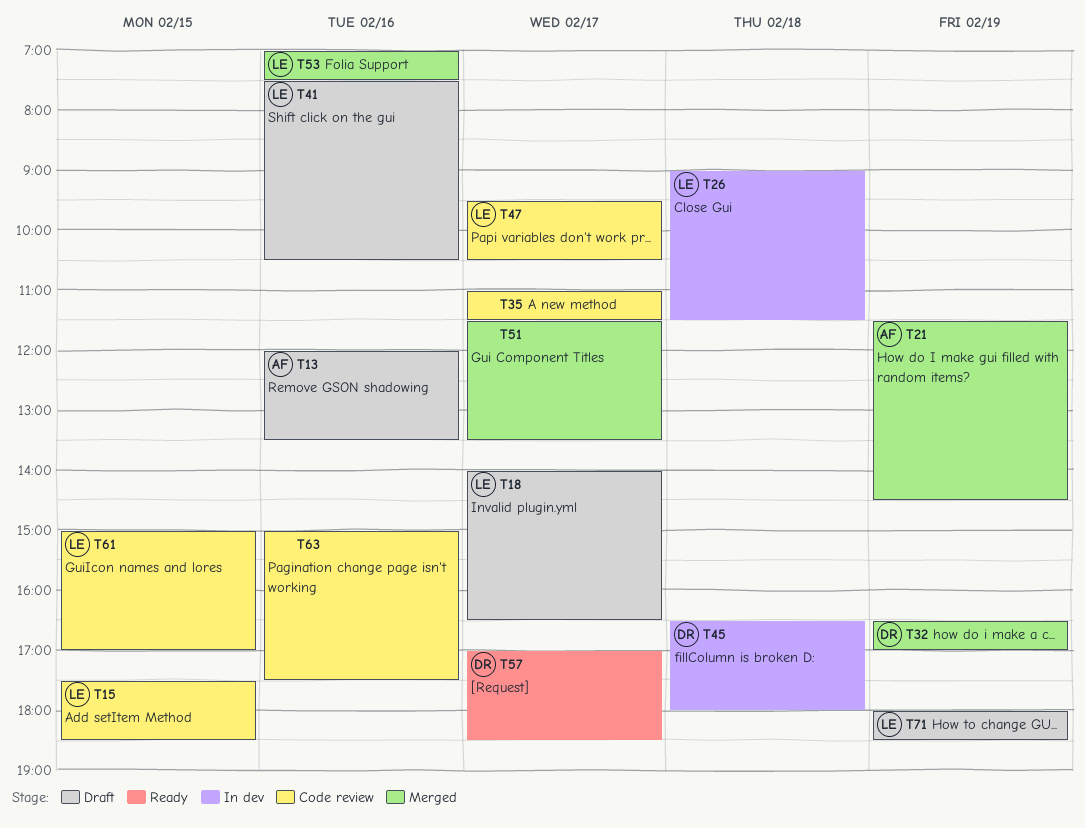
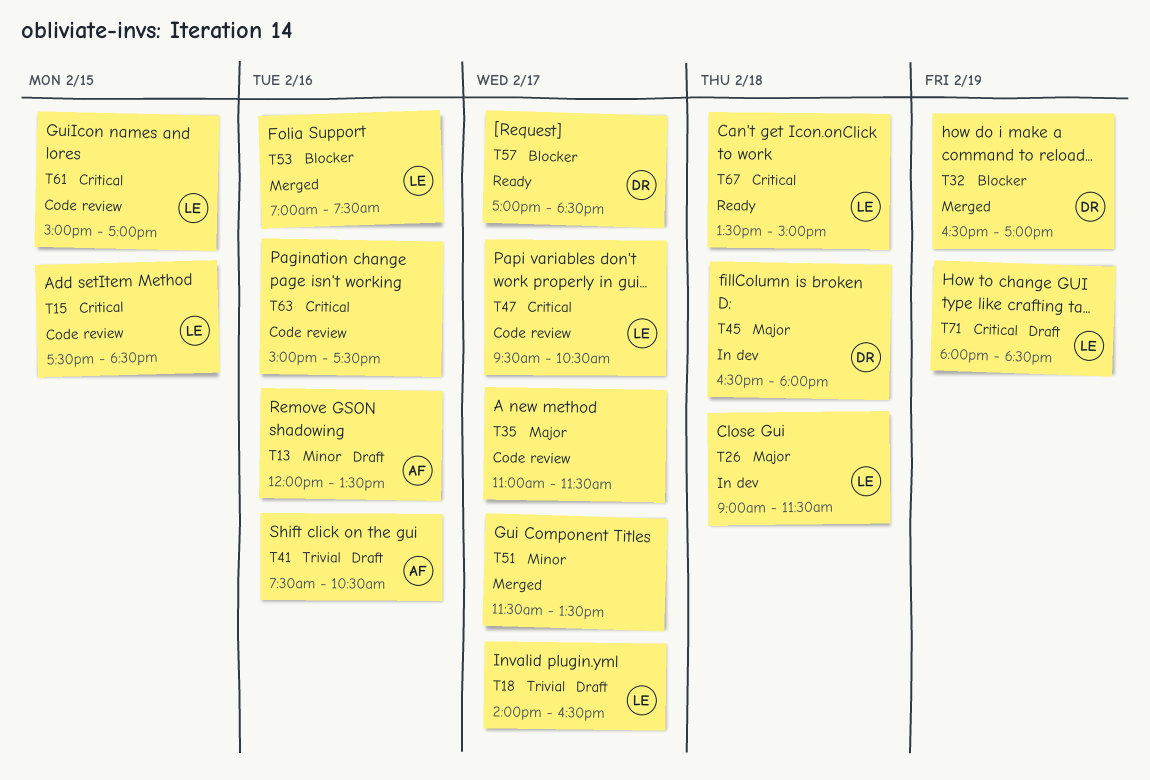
T21: present -> none
T41, owner: LE -> AF
T67: none -> present

